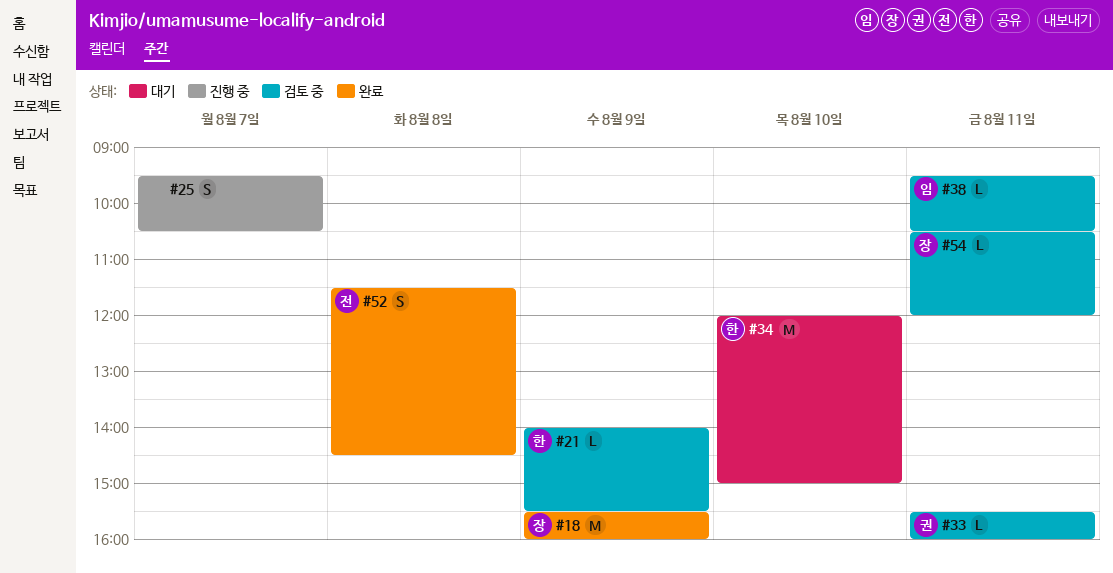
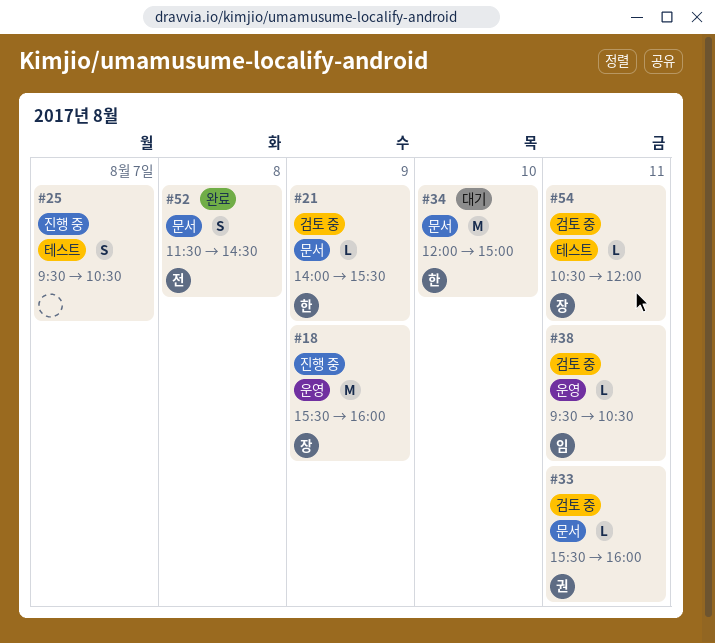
#18, status: 완료 -> 진행 중

